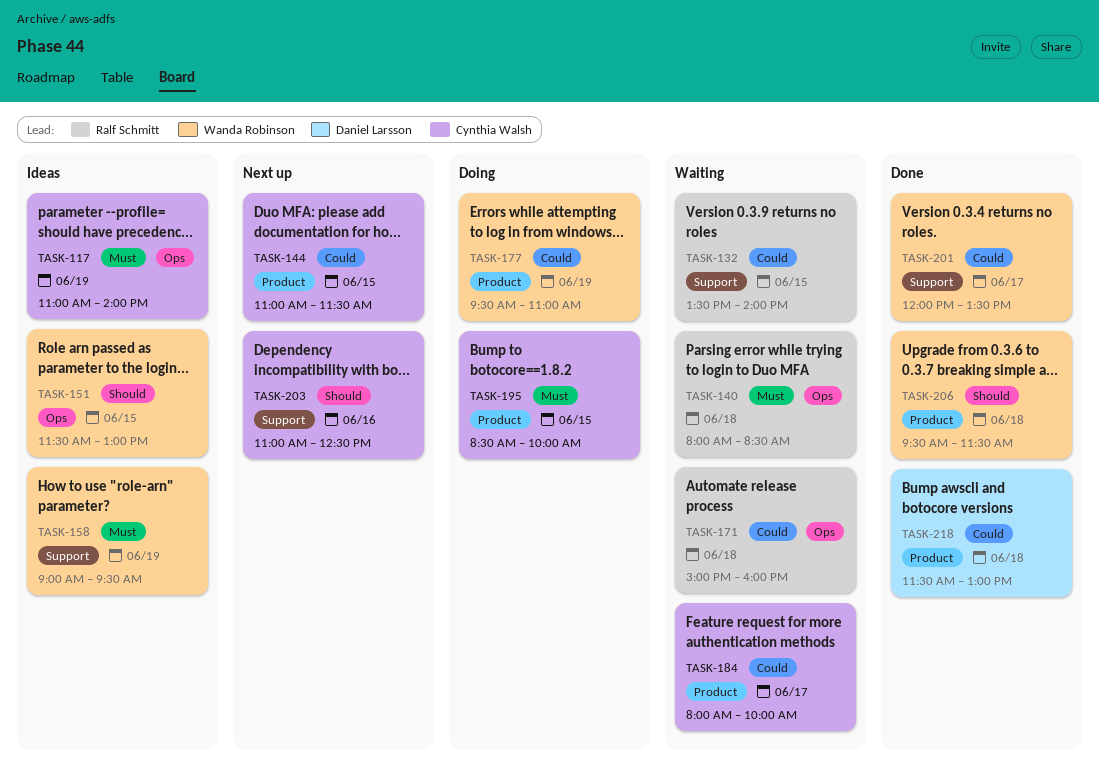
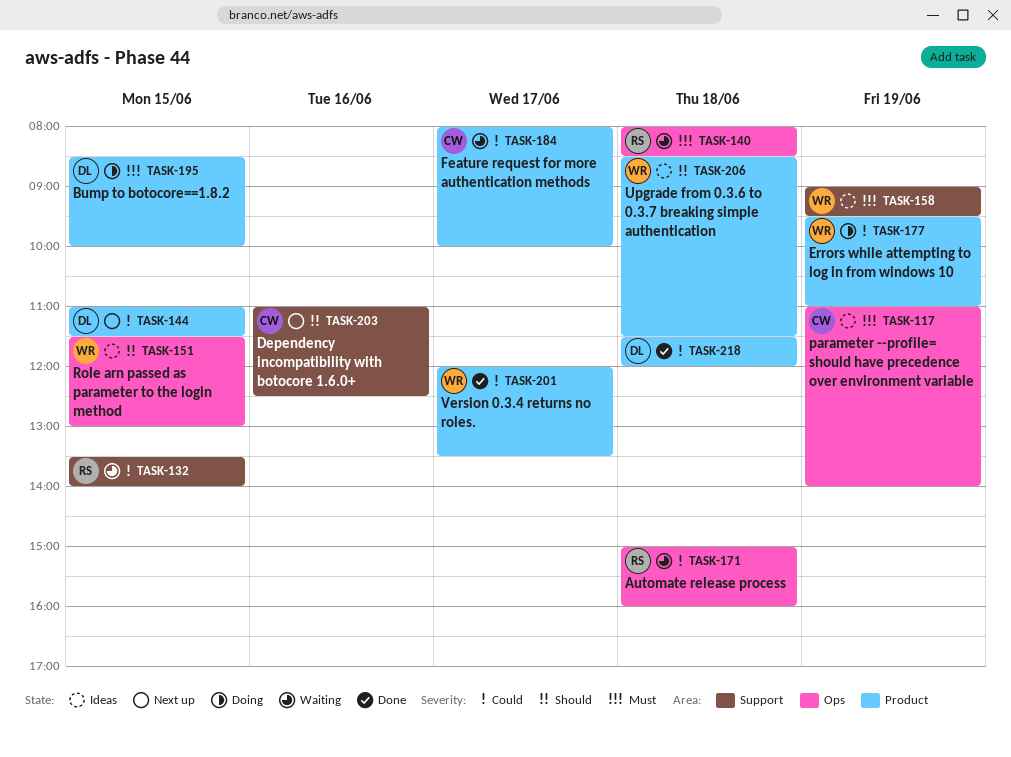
TASK-144, owner: Cynthia Walsh -> Daniel Larsson
TASK-195, owner: Cynthia Walsh -> Daniel Larsson
TASK-201, label: Support -> Product
TASK-206, status: Done -> Ideas
TASK-206, begins: 09:30 -> 08:30
TASK-218, ends: 13:00 -> 12:00

